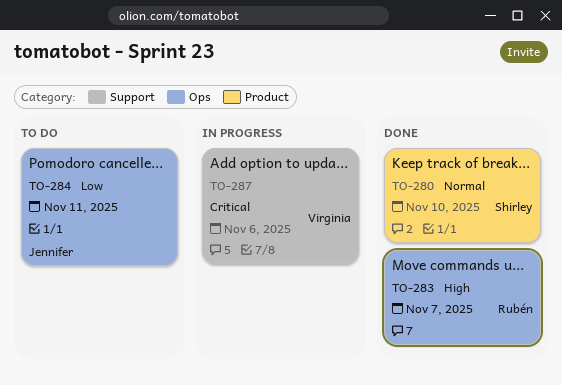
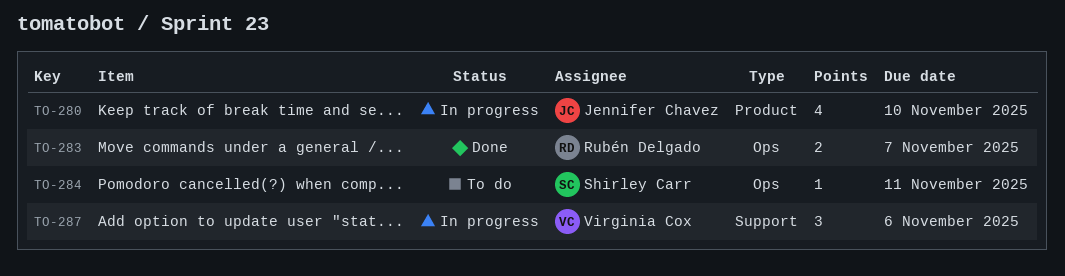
TO-280, status: Done -> In progress
TO-280, owner: Shirley Carr -> Jennifer Chavez
TO-284, owner: Jennifer Chavez -> Shirley Carr

